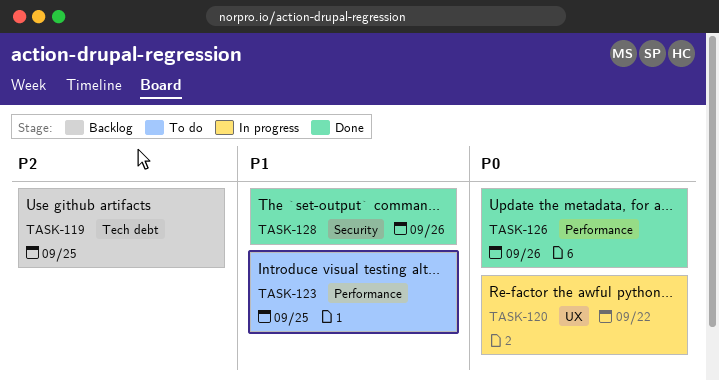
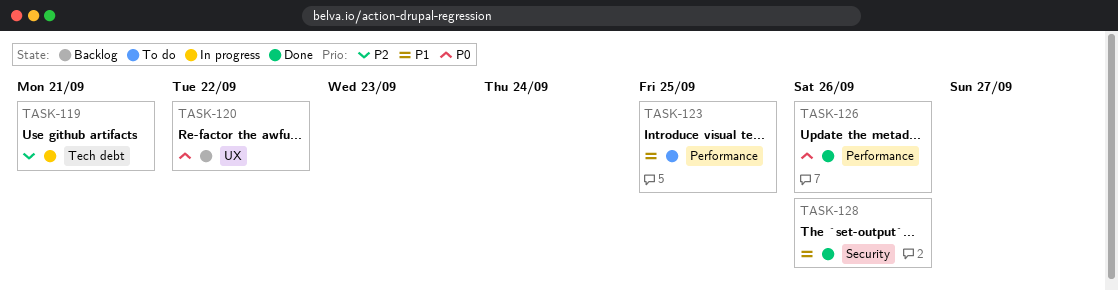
TASK-119, status: Backlog -> In progress
TASK-119, due: Sep 25 -> Sep 21
TASK-120, status: In progress -> Backlog

